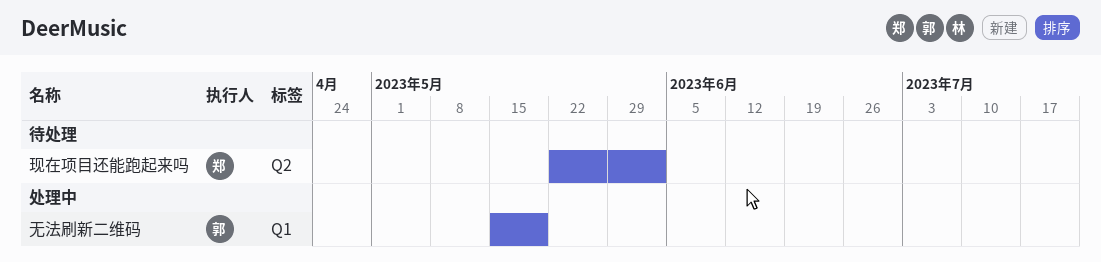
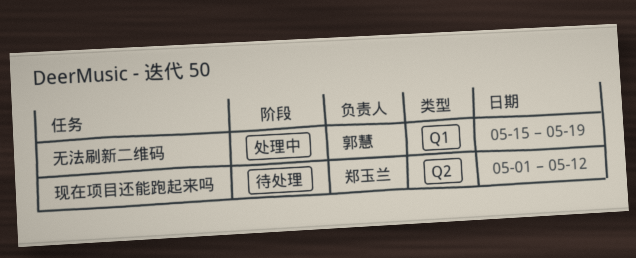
现在项目还能跑起来吗, start: May 22 -> May 1
现在项目还能跑起来吗, due: Jun 2 -> May 12

